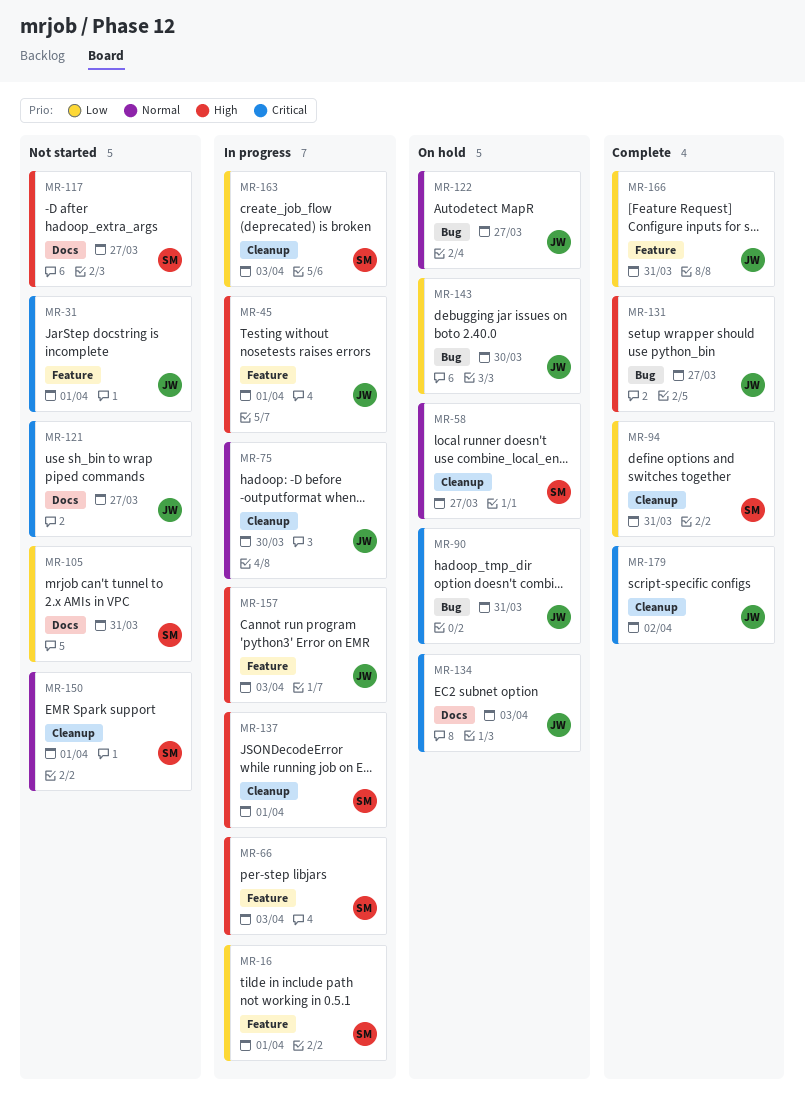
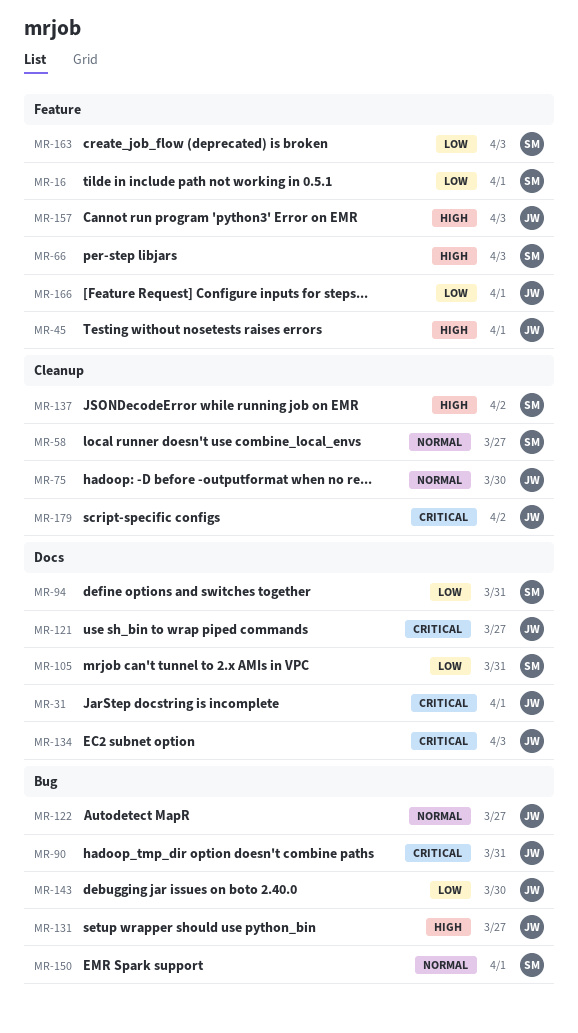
MR-31, label: Feature -> Docs
MR-94, label: Cleanup -> Docs
MR-117: present -> none
MR-137, due: Apr 1 -> Apr 2
MR-150, label: Cleanup -> Bug
MR-163, label: Cleanup -> Feature
MR-166, due: Mar 31 -> Apr 1

